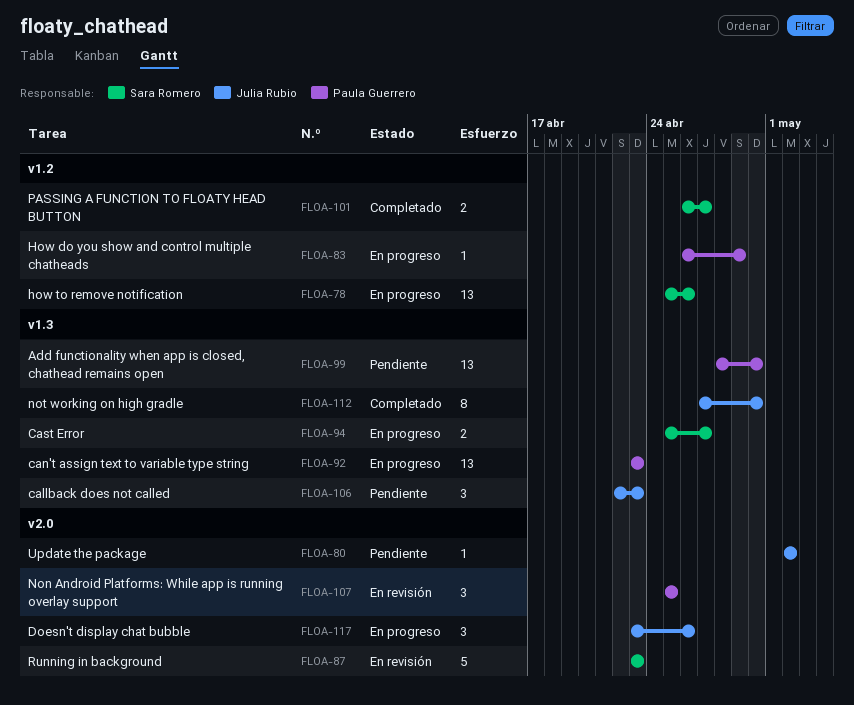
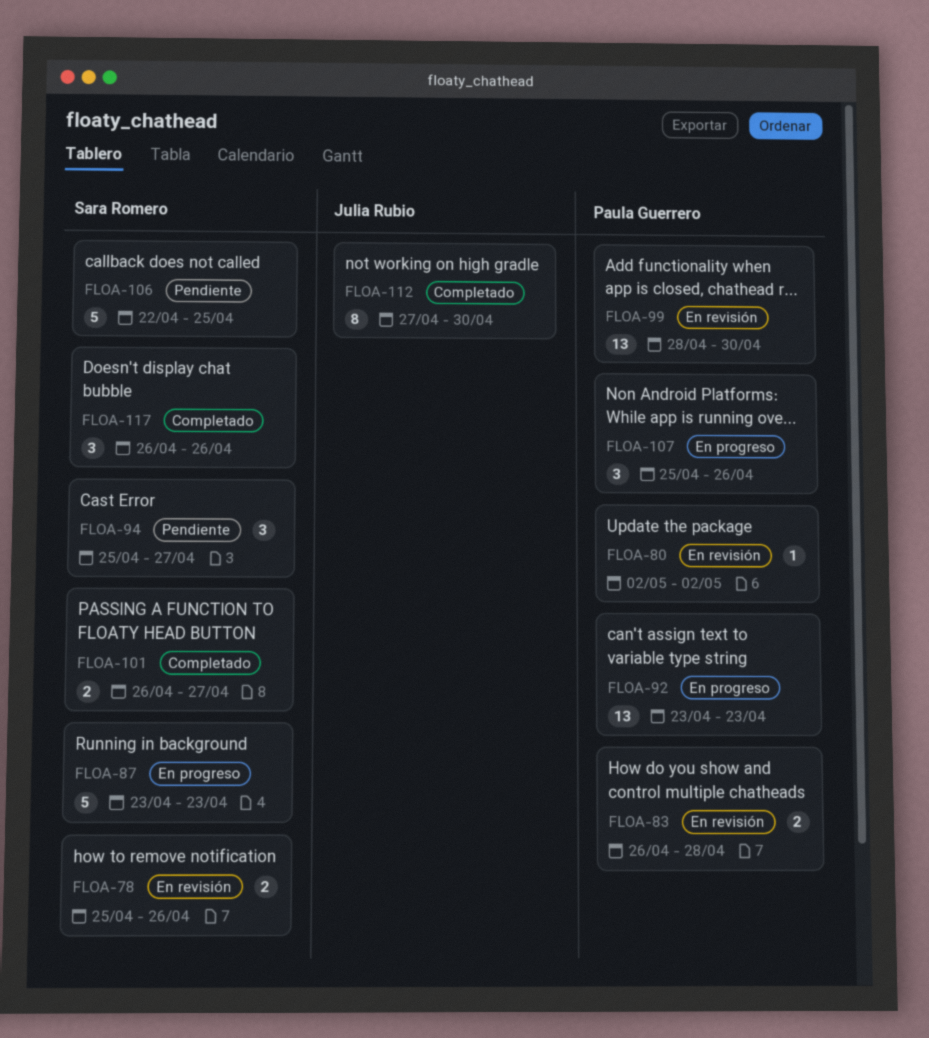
FLOA-78, status: En progreso -> En revisión
FLOA-78, estimate: 13 -> 2
FLOA-80, status: Pendiente -> En revisión
FLOA-80, owner: Julia Rubio -> Paula Guerrero
FLOA-83, status: En progreso -> En revisión
FLOA-83, estimate: 1 -> 2
FLOA-83, due: Apr 29 -> Apr 28
FLOA-87, status: En revisión -> En progreso
FLOA-94, status: En progreso -> Pendiente
FLOA-94, estimate: 2 -> 3
FLOA-99, status: Pendiente -> En revisión
FLOA-106, owner: Julia Rubio -> Sara Romero
FLOA-106, estimate: 3 -> 5
FLOA-106, due: Apr 23 -> Apr 25
FLOA-107, status: En revisión -> En progreso
FLOA-107, due: Apr 25 -> Apr 26
FLOA-117, status: En progreso -> Completado
FLOA-117, owner: Julia Rubio -> Sara Romero
FLOA-117, start: Apr 23 -> Apr 26

